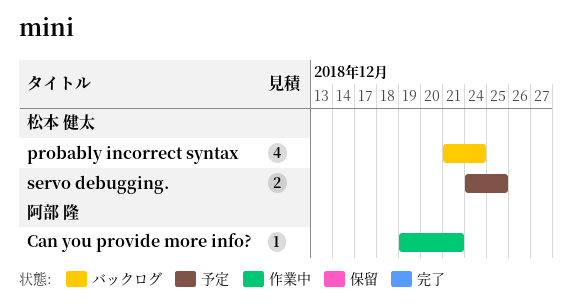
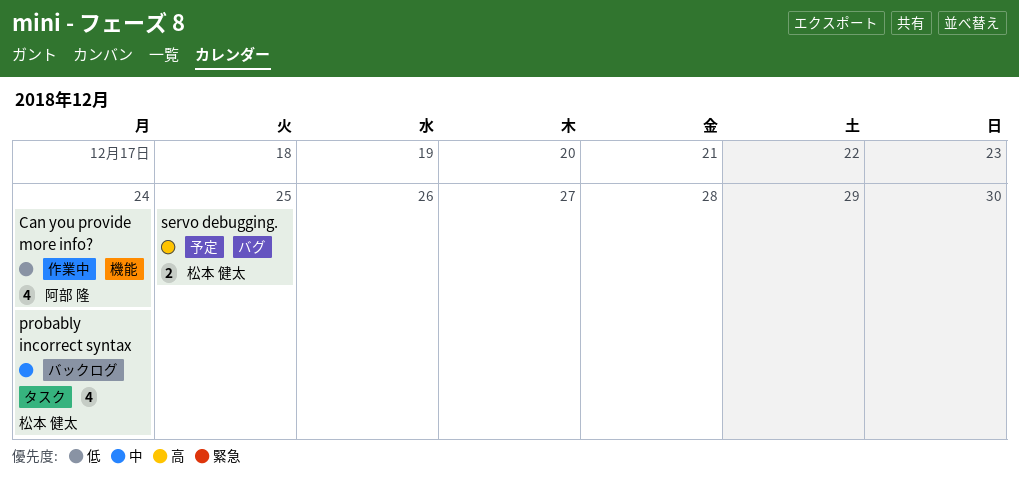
Can you provide more info?, estimate: 1 -> 4
Can you provide more info?, due: Dec 21 -> Dec 24

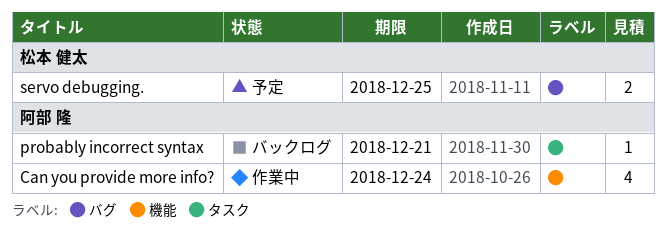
probably incorrect syntax, owner: 松本 健太 -> 阿部 隆
probably incorrect syntax, estimate: 4 -> 1
probably incorrect syntax, due: Dec 24 -> Dec 21

